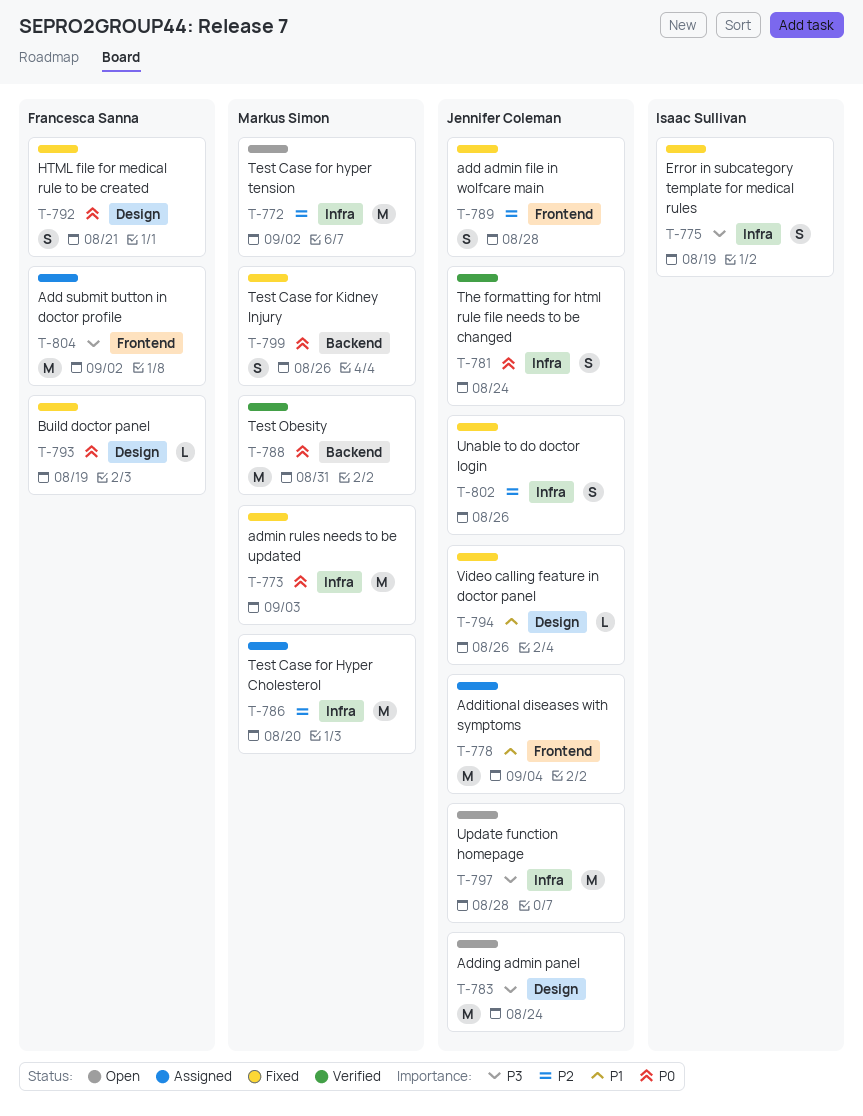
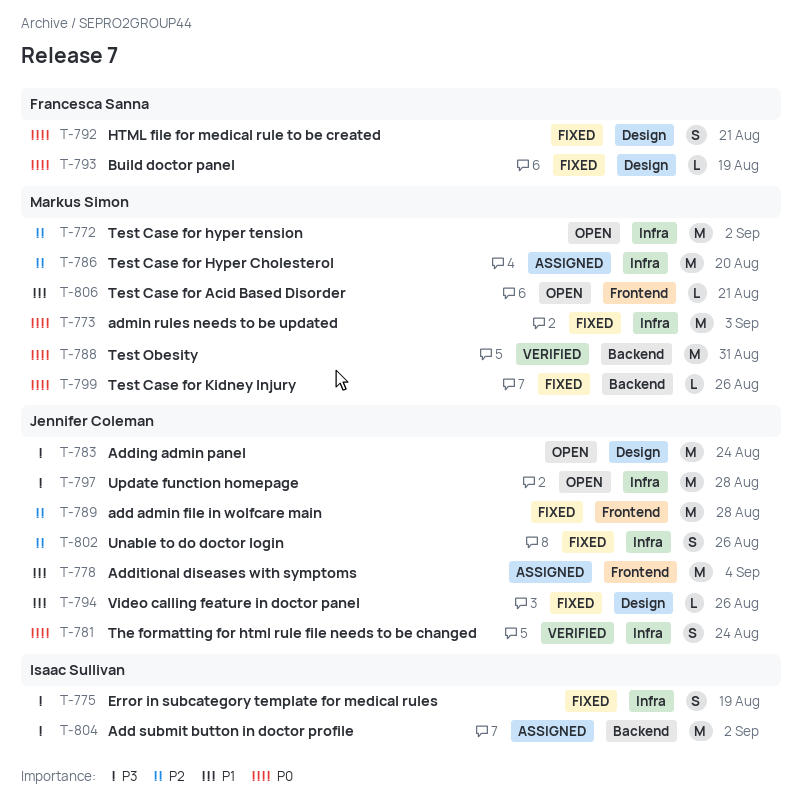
T-789, estimate: S -> M
T-799, estimate: S -> L
T-804, owner: Francesca Sanna -> Isaac Sullivan
T-804, label: Frontend -> Backend
T-806: none -> present

